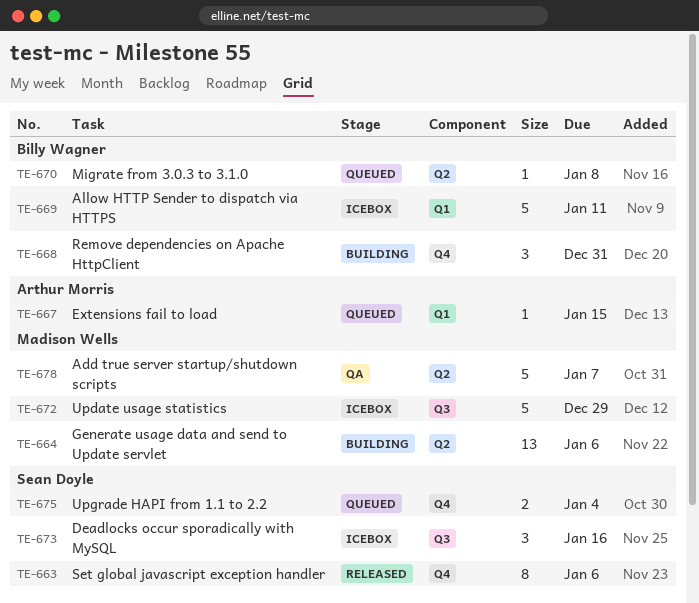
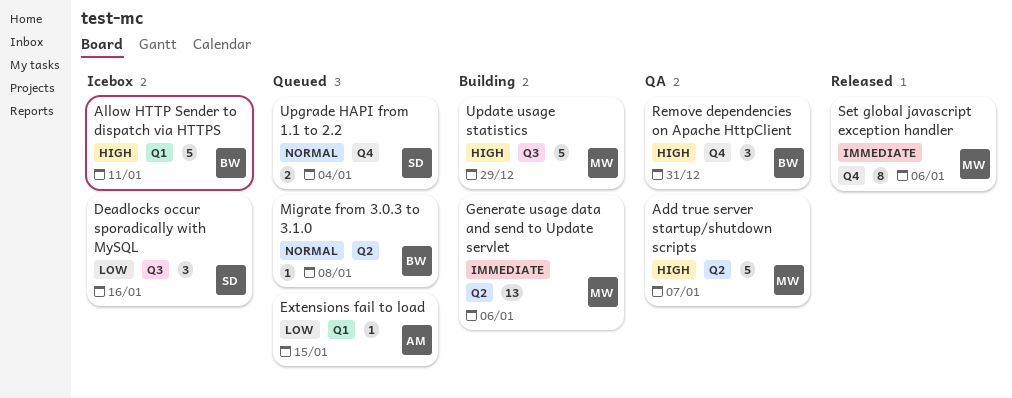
Remove dependencies on Apache HttpClient, status: Building -> QA
Set global javascript exception handler, owner: Sean Doyle -> Madison Wells
Update usage statistics, status: Icebox -> Building

